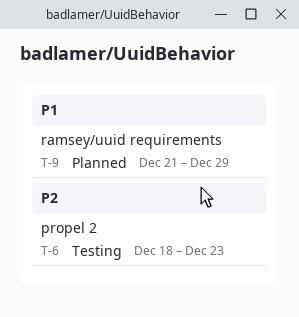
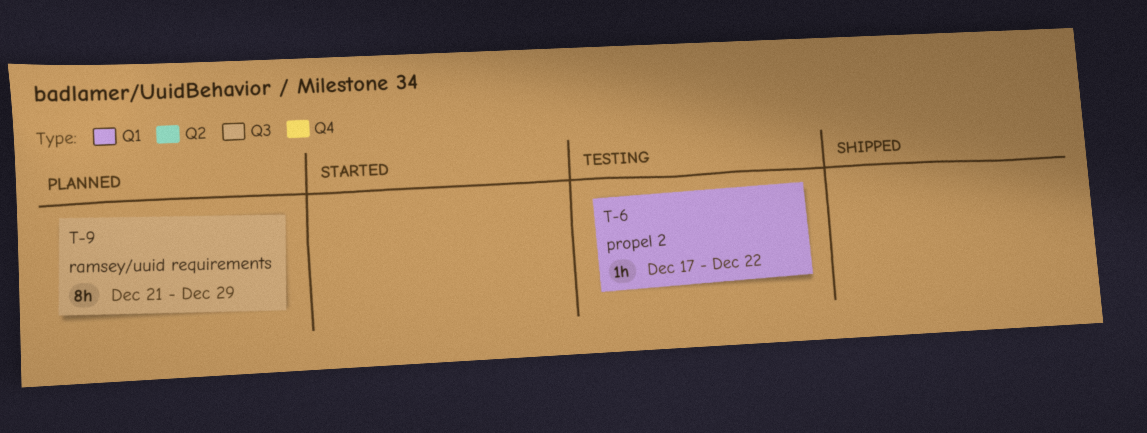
T-6, start: Dec 18 -> Dec 17
T-6, due: Dec 23 -> Dec 22

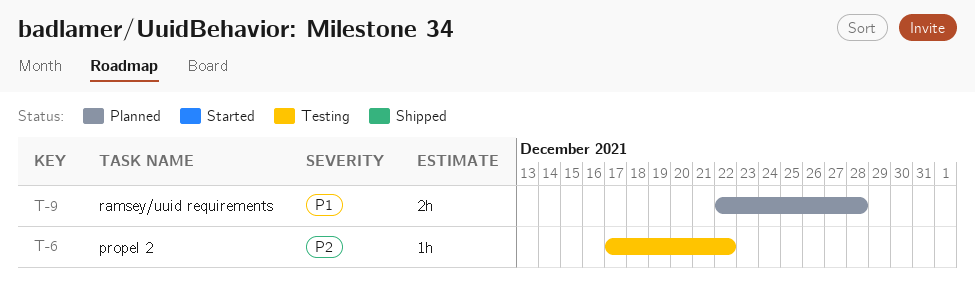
T-9, estimate: 8h -> 2h
T-9, start: Dec 21 -> Dec 22
T-9, due: Dec 29 -> Dec 28

